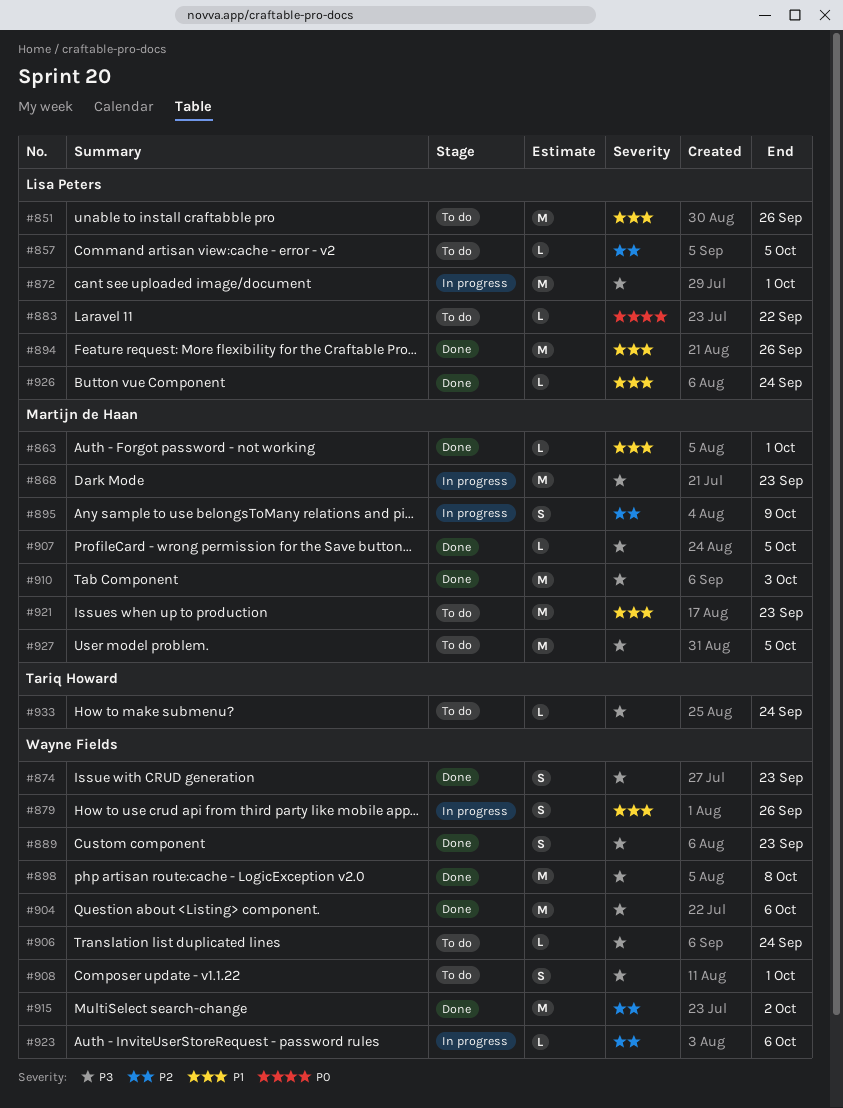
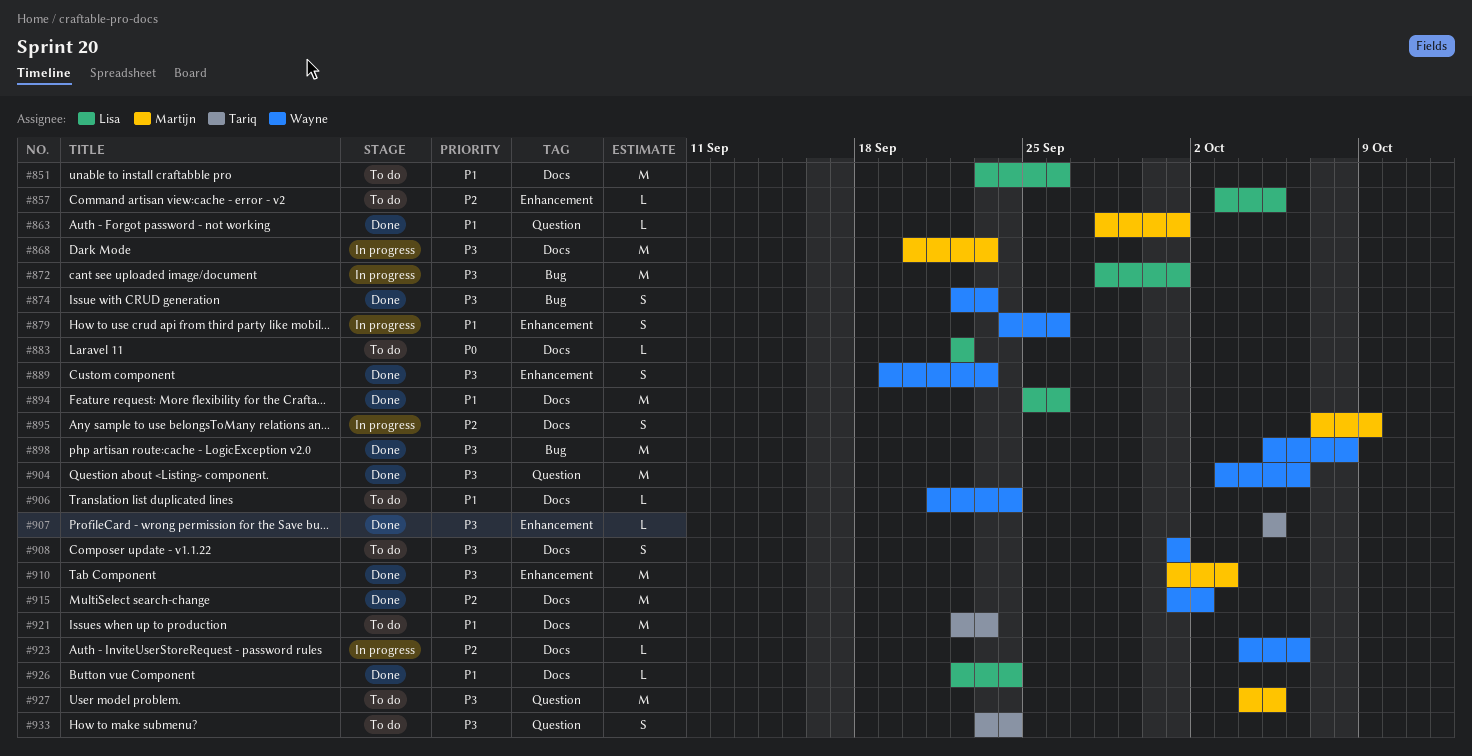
#906, priority: P3 -> P1
#907, owner: Martijn de Haan -> Tariq Howard
#921, owner: Martijn de Haan -> Tariq Howard
#933, estimate: L -> S

